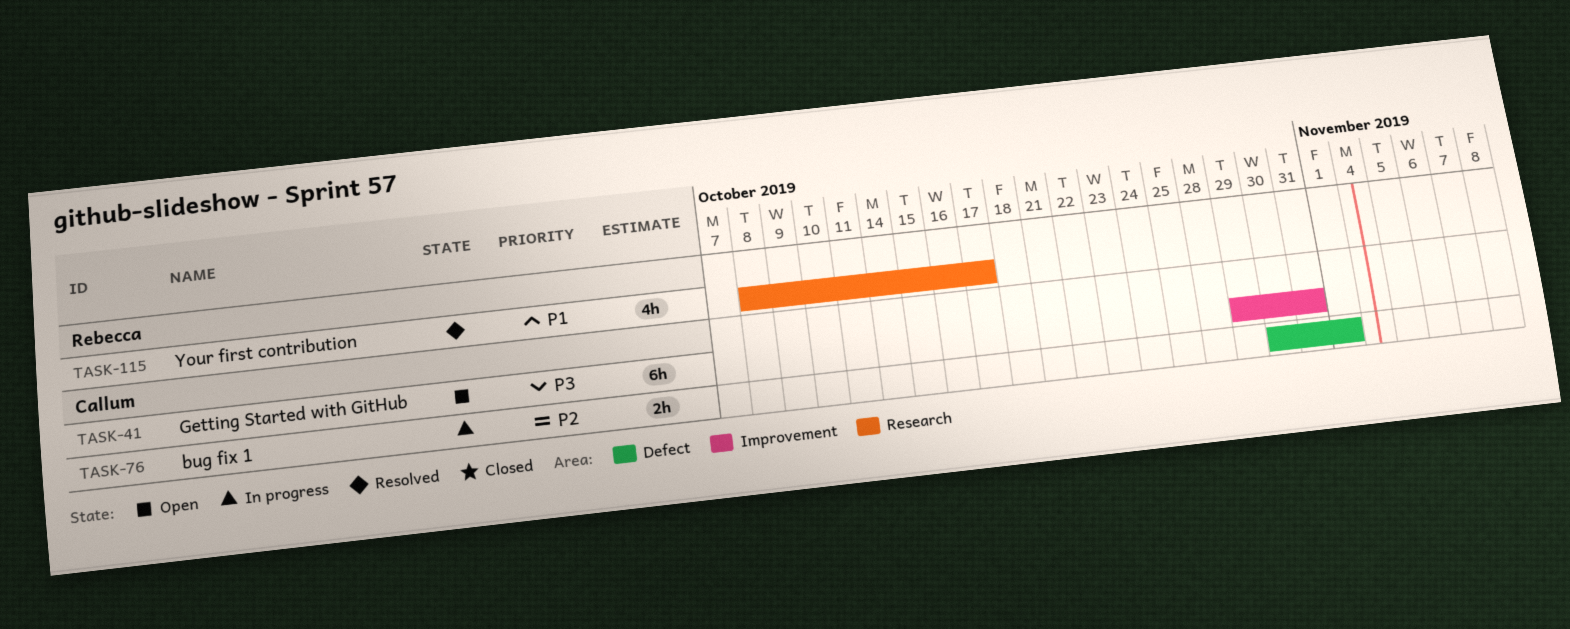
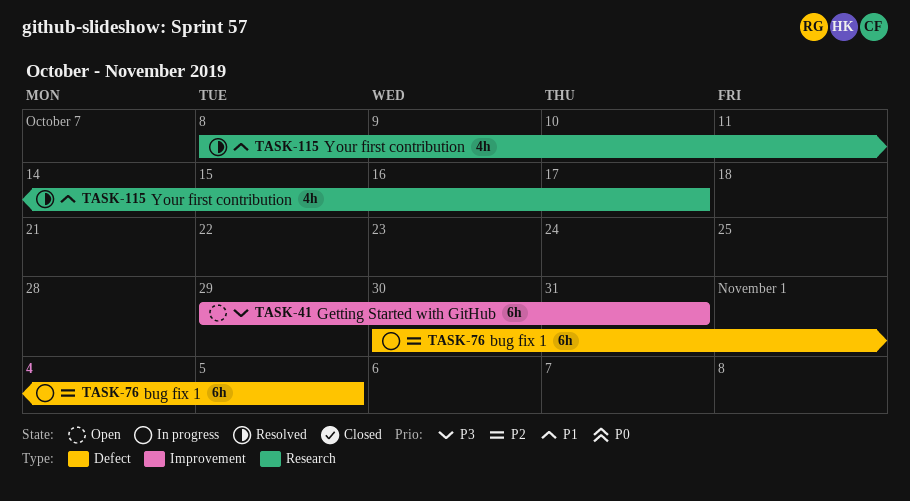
TASK-76, estimate: 2h -> 6h
TASK-76, due: Nov 1 -> Nov 5

